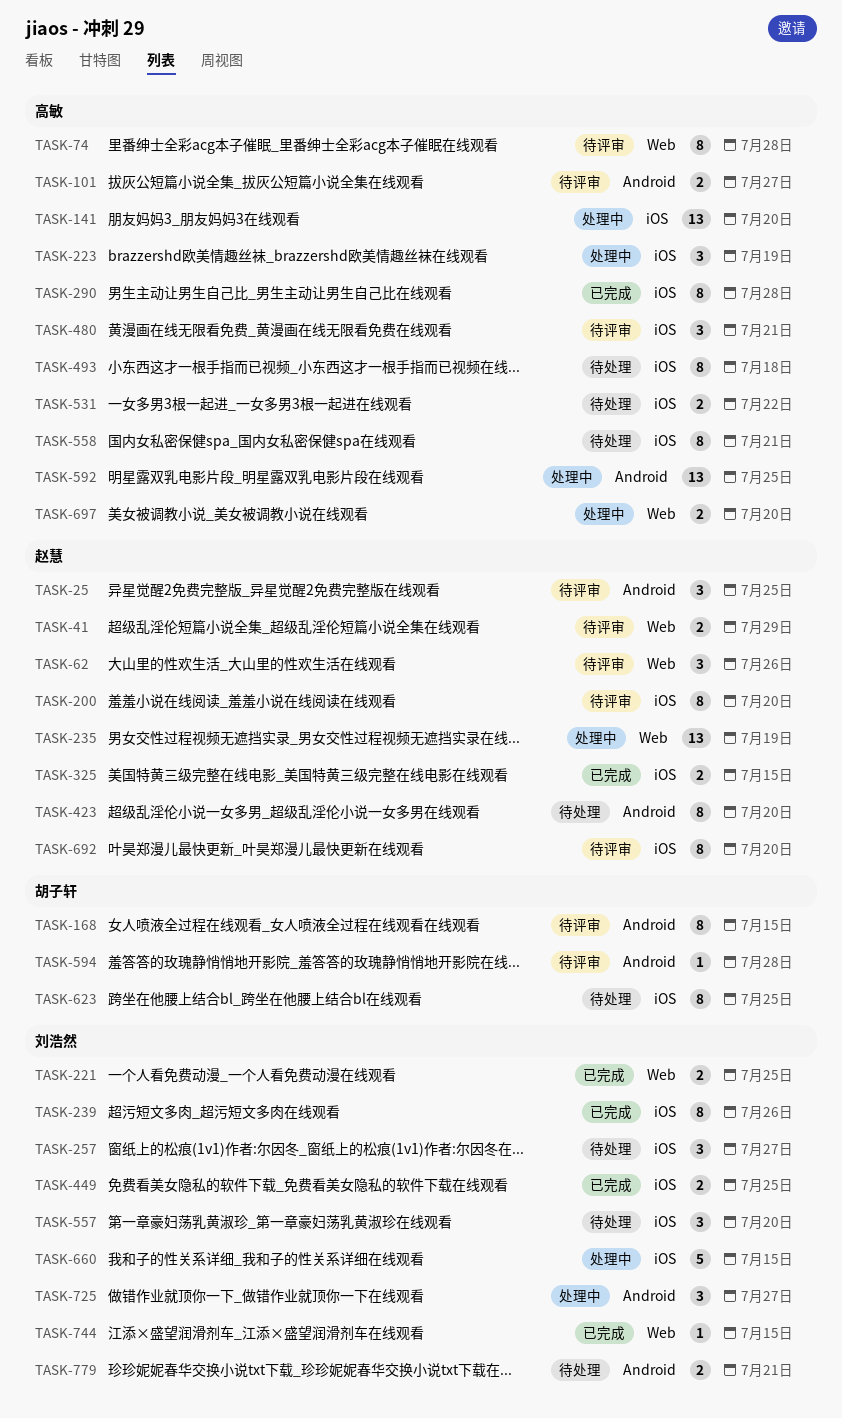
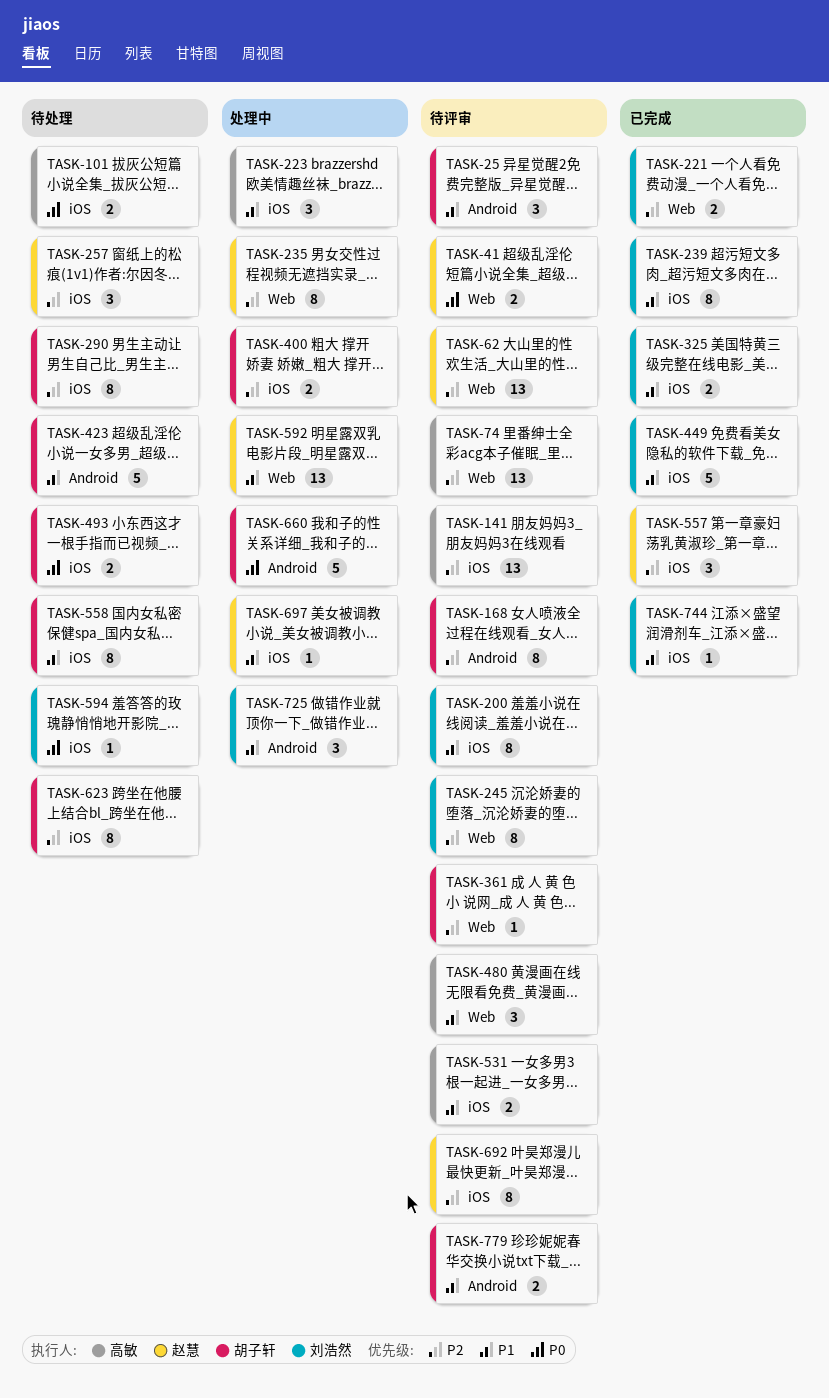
TASK-25, owner: 赵慧 -> 胡子轩
TASK-62, estimate: 3 -> 13
TASK-74, estimate: 8 -> 13
TASK-101, status: 待评审 -> 待处理
TASK-101, label: Android -> iOS
TASK-141, status: 处理中 -> 待评审
TASK-200, owner: 赵慧 -> 刘浩然
TASK-235, estimate: 13 -> 8
TASK-245: none -> present
TASK-257, owner: 刘浩然 -> 赵慧
TASK-290, status: 已完成 -> 待处理
TASK-290, owner: 高敏 -> 胡子轩
TASK-325, owner: 赵慧 -> 刘浩然
TASK-361: none -> present
TASK-400: none -> present
TASK-423, owner: 赵慧 -> 胡子轩
TASK-423, estimate: 8 -> 5
TASK-449, estimate: 2 -> 5
TASK-480, label: iOS -> Web
TASK-493, owner: 高敏 -> 胡子轩
TASK-493, estimate: 8 -> 2
TASK-531, status: 待处理 -> 待评审
TASK-557, status: 待处理 -> 已完成
TASK-557, owner: 刘浩然 -> 赵慧
TASK-558, owner: 高敏 -> 胡子轩
TASK-592, owner: 高敏 -> 赵慧
TASK-592, label: Android -> Web
TASK-594, status: 待评审 -> 待处理
TASK-594, owner: 胡子轩 -> 刘浩然
TASK-594, label: Android -> iOS
TASK-660, owner: 刘浩然 -> 胡子轩
TASK-660, label: iOS -> Android
TASK-697, owner: 高敏 -> 赵慧
TASK-697, label: Web -> iOS
TASK-697, estimate: 2 -> 1
TASK-744, label: Web -> iOS
TASK-779, status: 待处理 -> 待评审
TASK-779, owner: 刘浩然 -> 胡子轩

